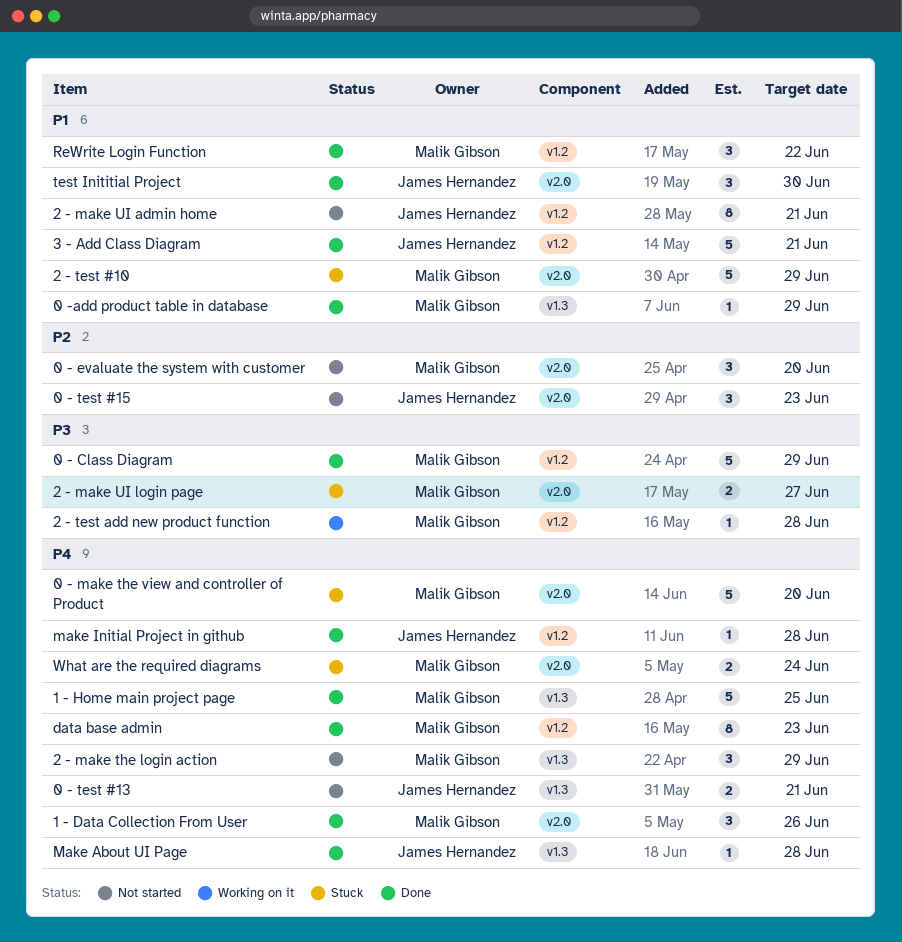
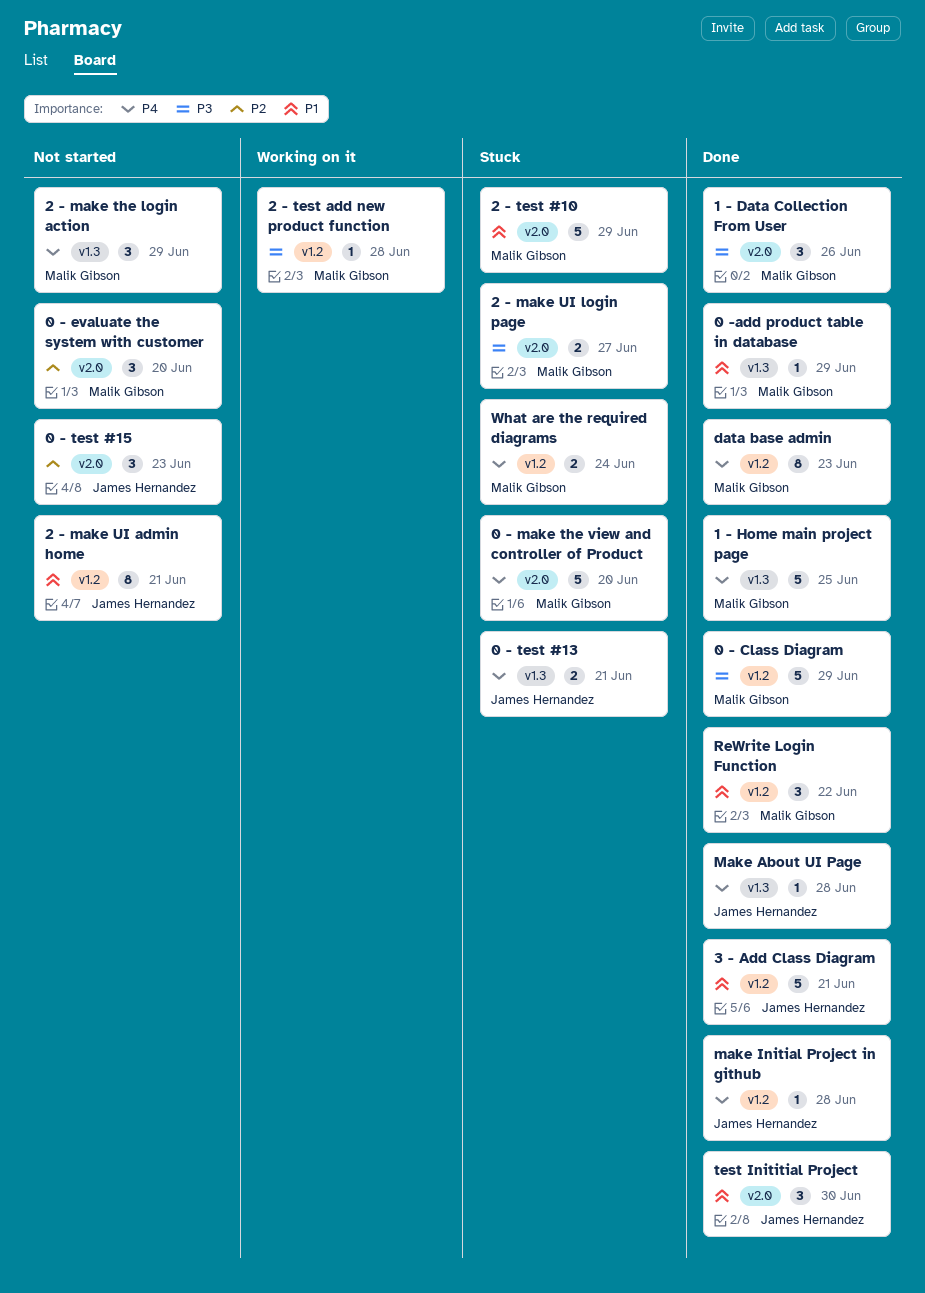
0 - test #13, status: Not started -> Stuck
1 - Data Collection From User, priority: P4 -> P3
What are the required diagrams, label: v2.0 -> v1.2

